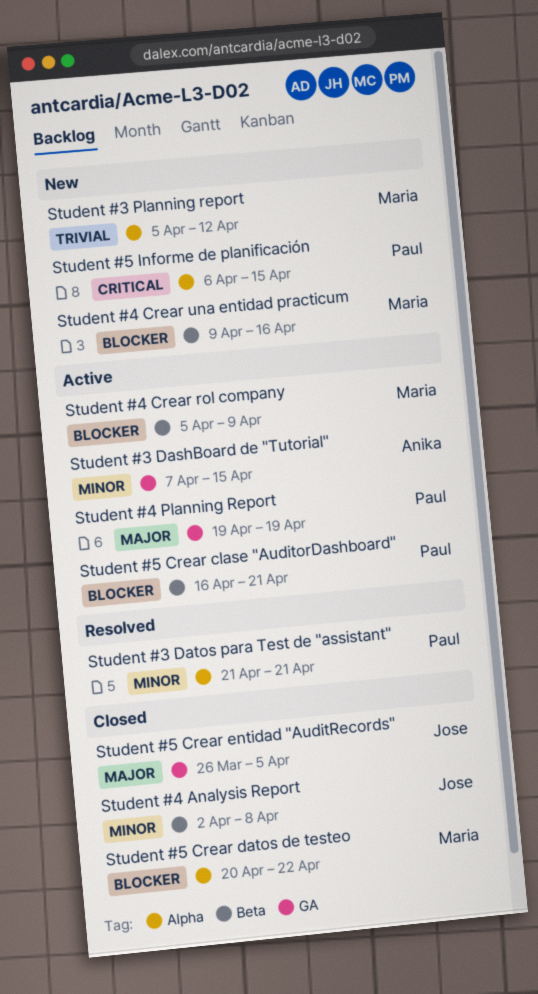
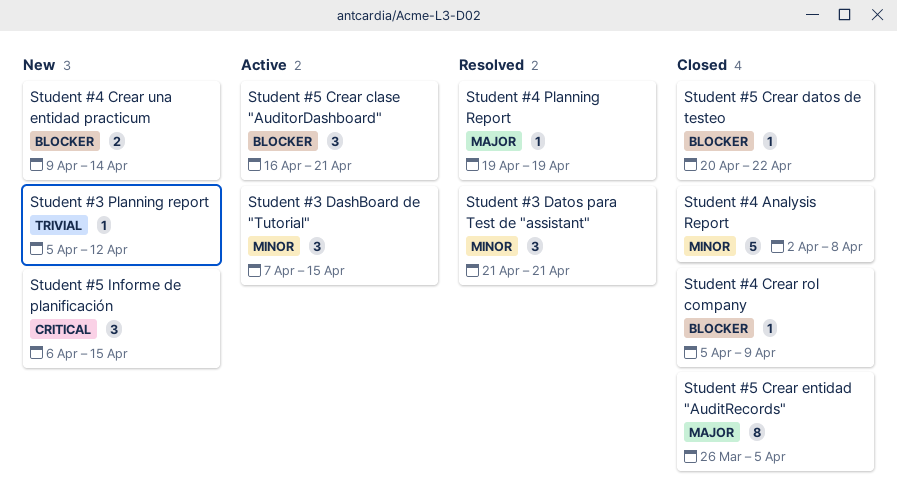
Student #4 Crear rol company, status: Active -> Closed
Student #4 Crear una entidad practicum, due: Apr 16 -> Apr 14
Student #4 Planning Report, status: Active -> Resolved

